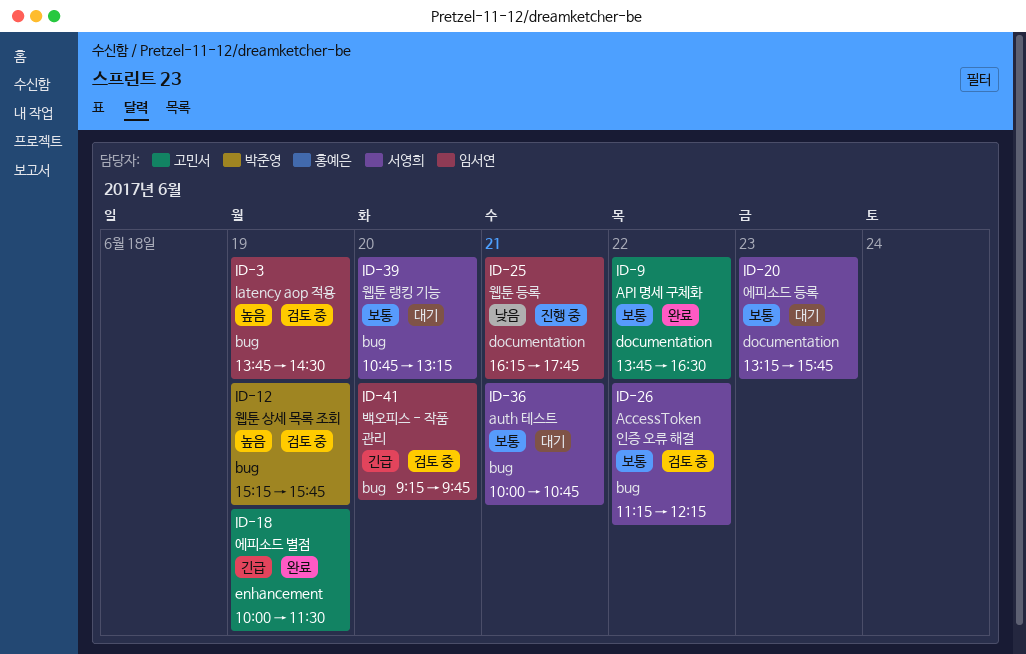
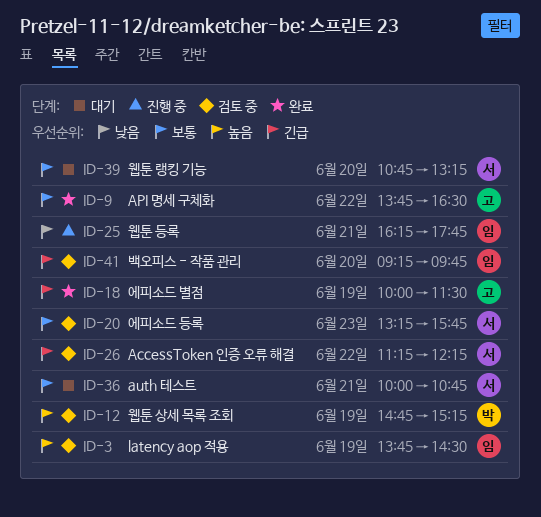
ID-12, begins: 15:15 -> 14:45
ID-12, ends: 15:45 -> 15:15
ID-20, status: 대기 -> 검토 중
ID-26, priority: 보통 -> 긴급

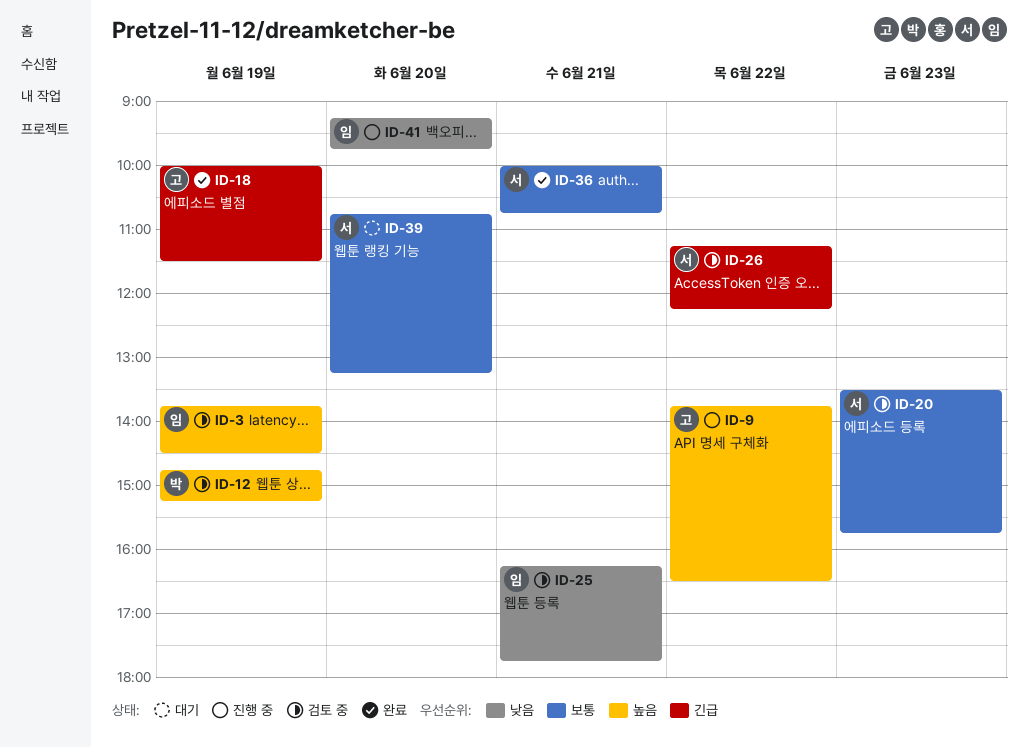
ID-9, status: 완료 -> 진행 중
ID-9, priority: 보통 -> 높음
ID-20, begins: 13:15 -> 13:30
ID-25, status: 진행 중 -> 검토 중
ID-36, status: 대기 -> 완료
ID-41, status: 검토 중 -> 진행 중
ID-41, priority: 긴급 -> 낮음

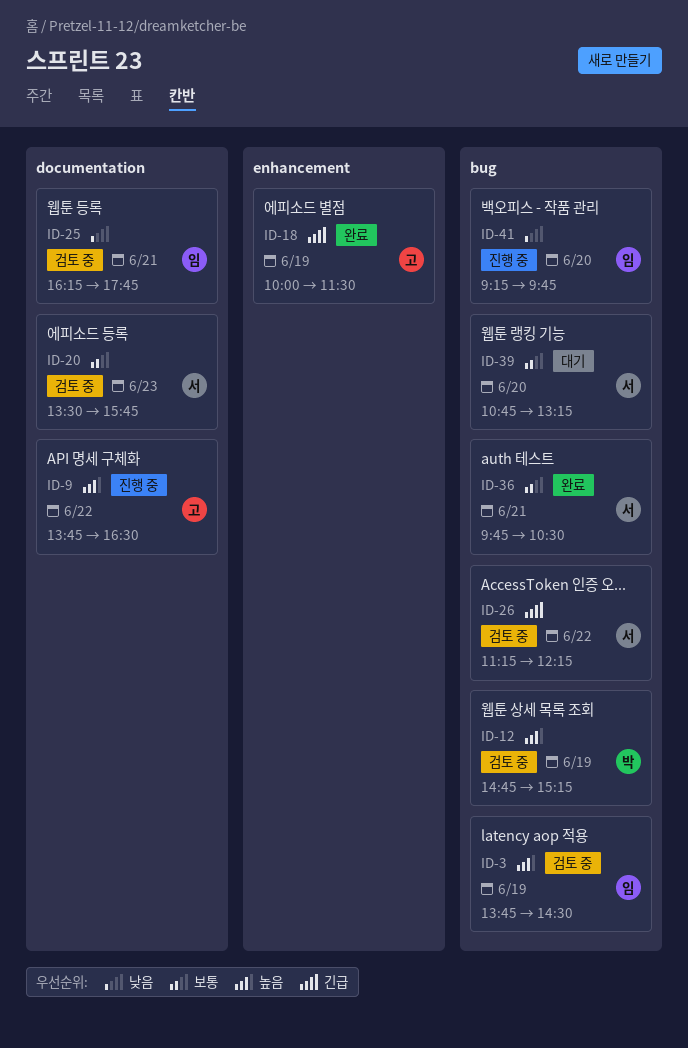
ID-36, begins: 10:00 -> 09:45
ID-36, ends: 10:45 -> 10:30

